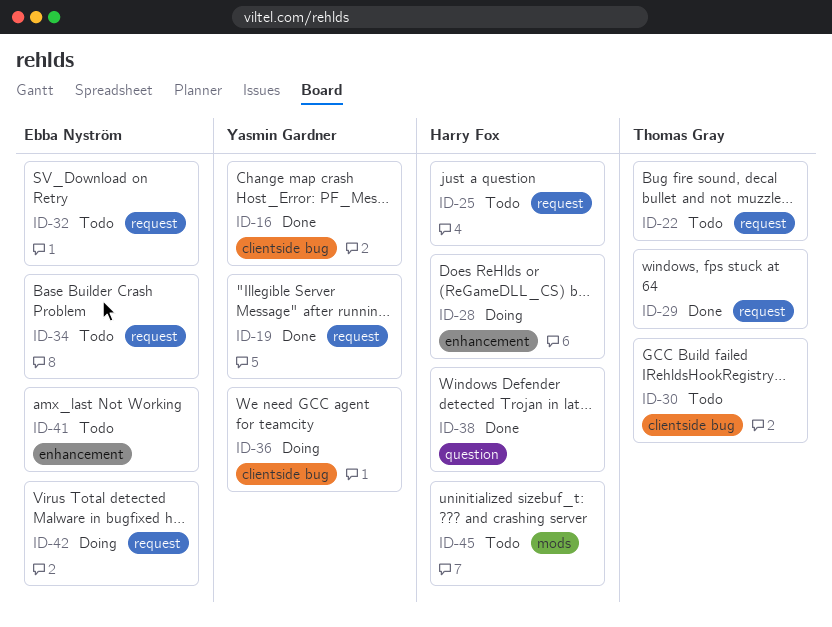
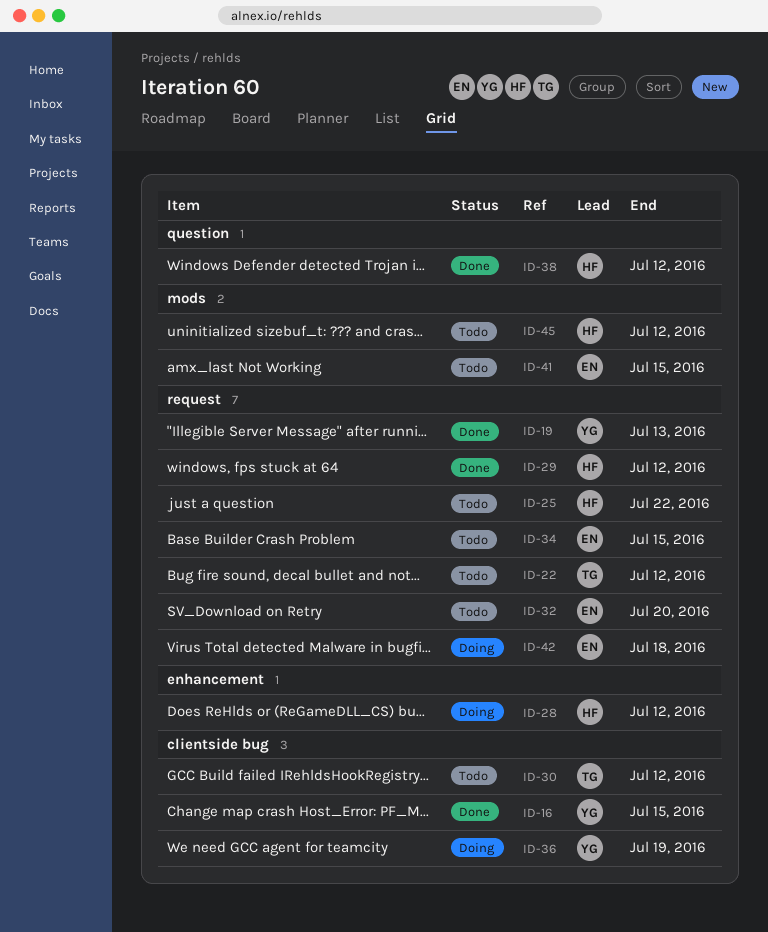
ID-29, owner: Thomas Gray -> Harry Fox
ID-41, label: enhancement -> mods

